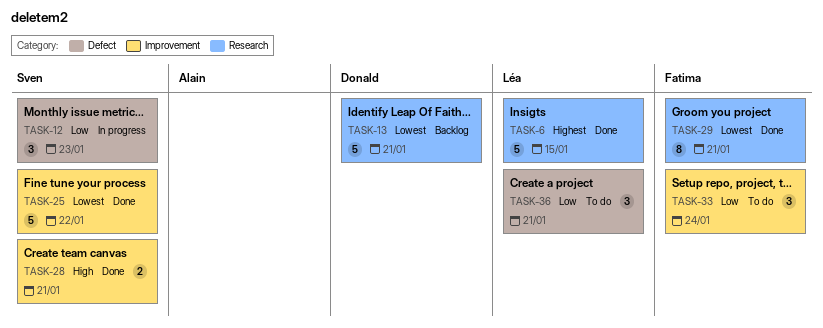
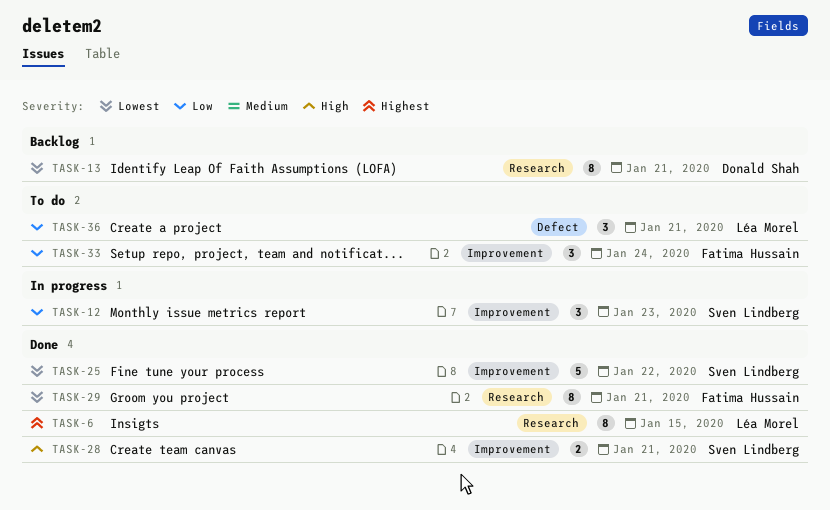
TASK-6, estimate: 5 -> 8
TASK-12, label: Defect -> Improvement
TASK-13, estimate: 5 -> 8

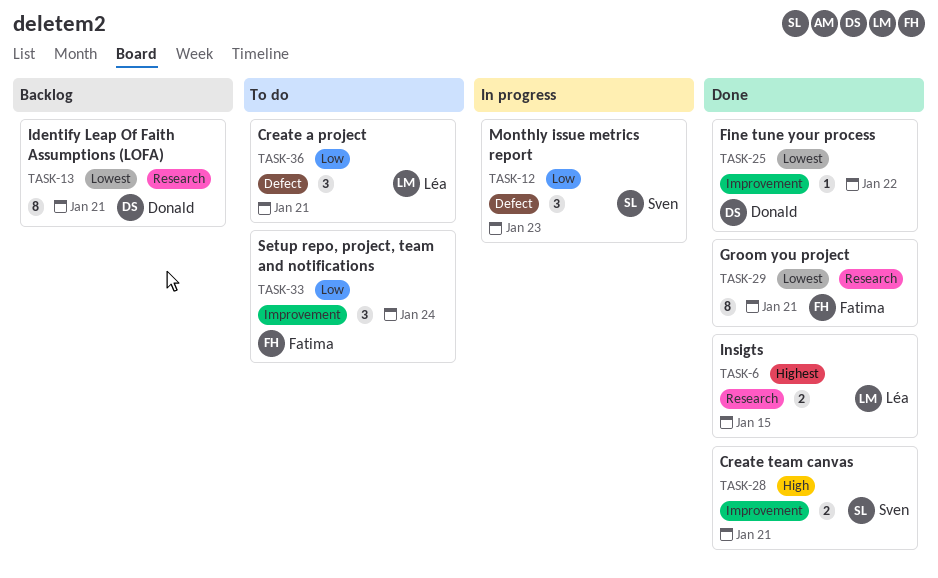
TASK-6, estimate: 8 -> 2
TASK-12, label: Improvement -> Defect
TASK-25, owner: Sven Lindberg -> Donald Shah
TASK-25, estimate: 5 -> 1

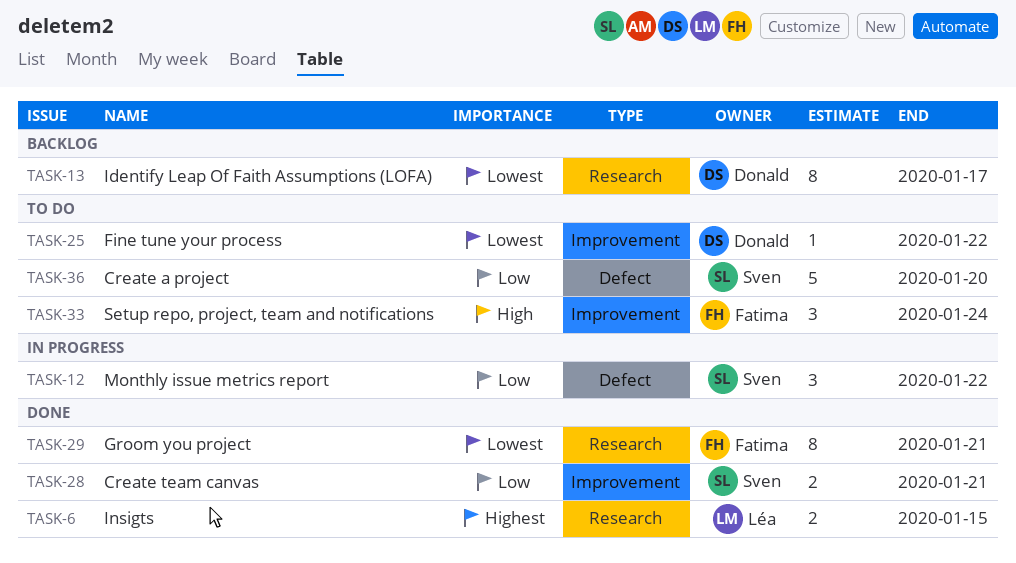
TASK-12, due: Jan 23 -> Jan 22
TASK-13, due: Jan 21 -> Jan 17
TASK-25, status: Done -> To do
TASK-28, priority: High -> Low
TASK-33, priority: Low -> High
TASK-36, owner: Léa -> Sven
TASK-36, estimate: 3 -> 5
TASK-36, due: Jan 21 -> Jan 20

